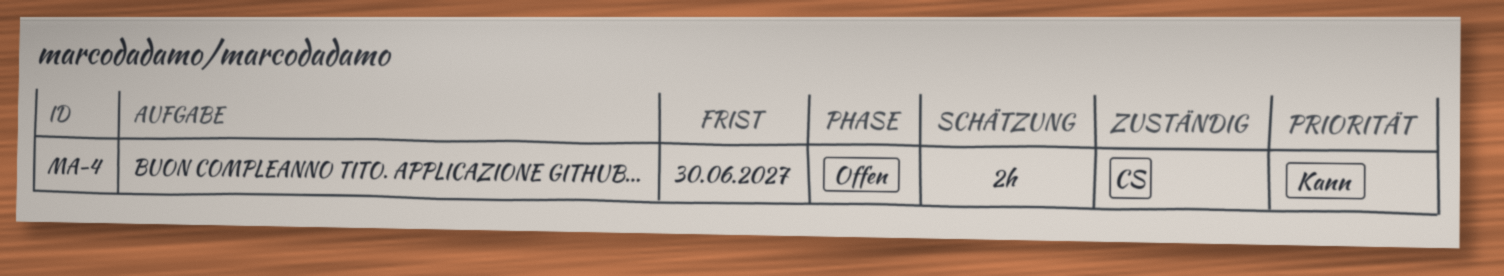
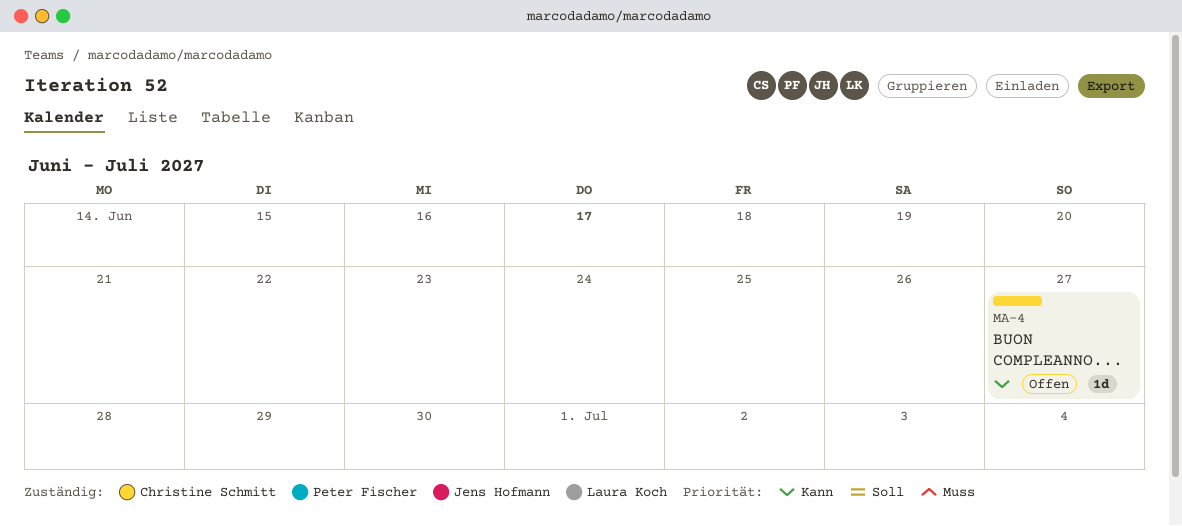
MA-4, estimate: 2h -> 1d
MA-4, due: Jun 30 -> Jun 27

